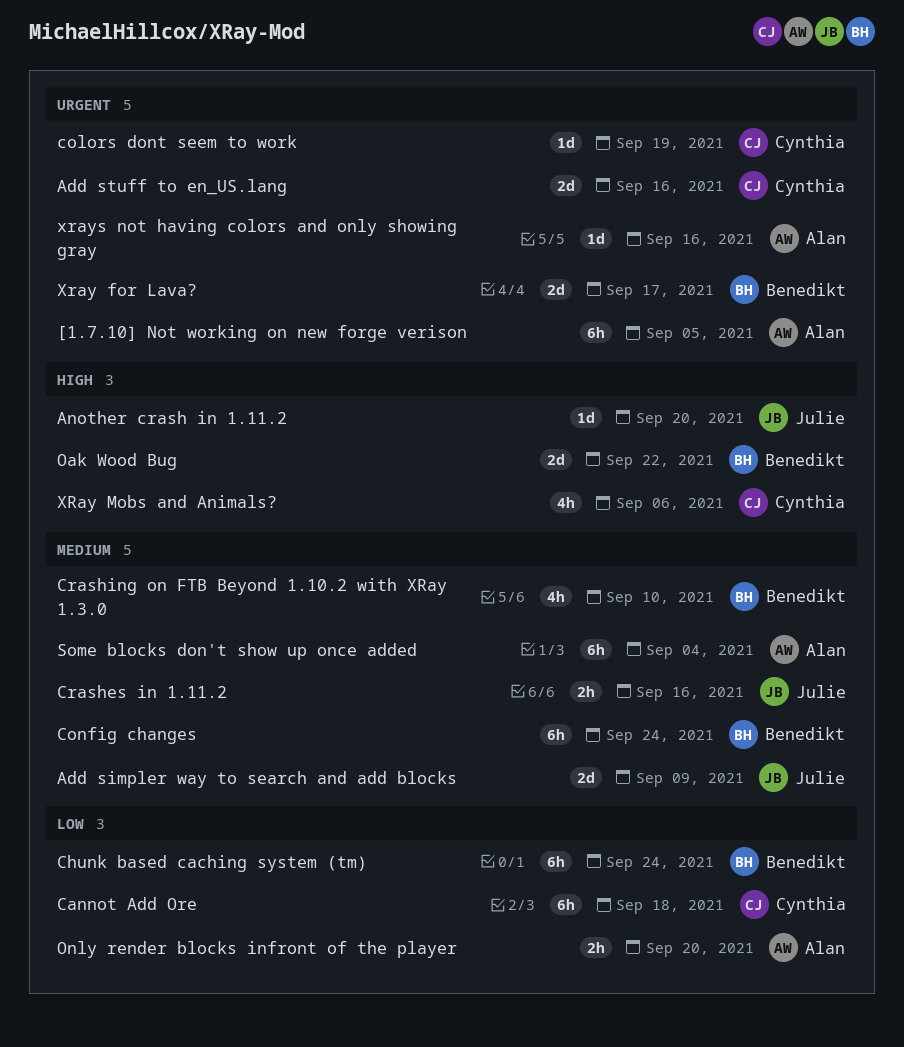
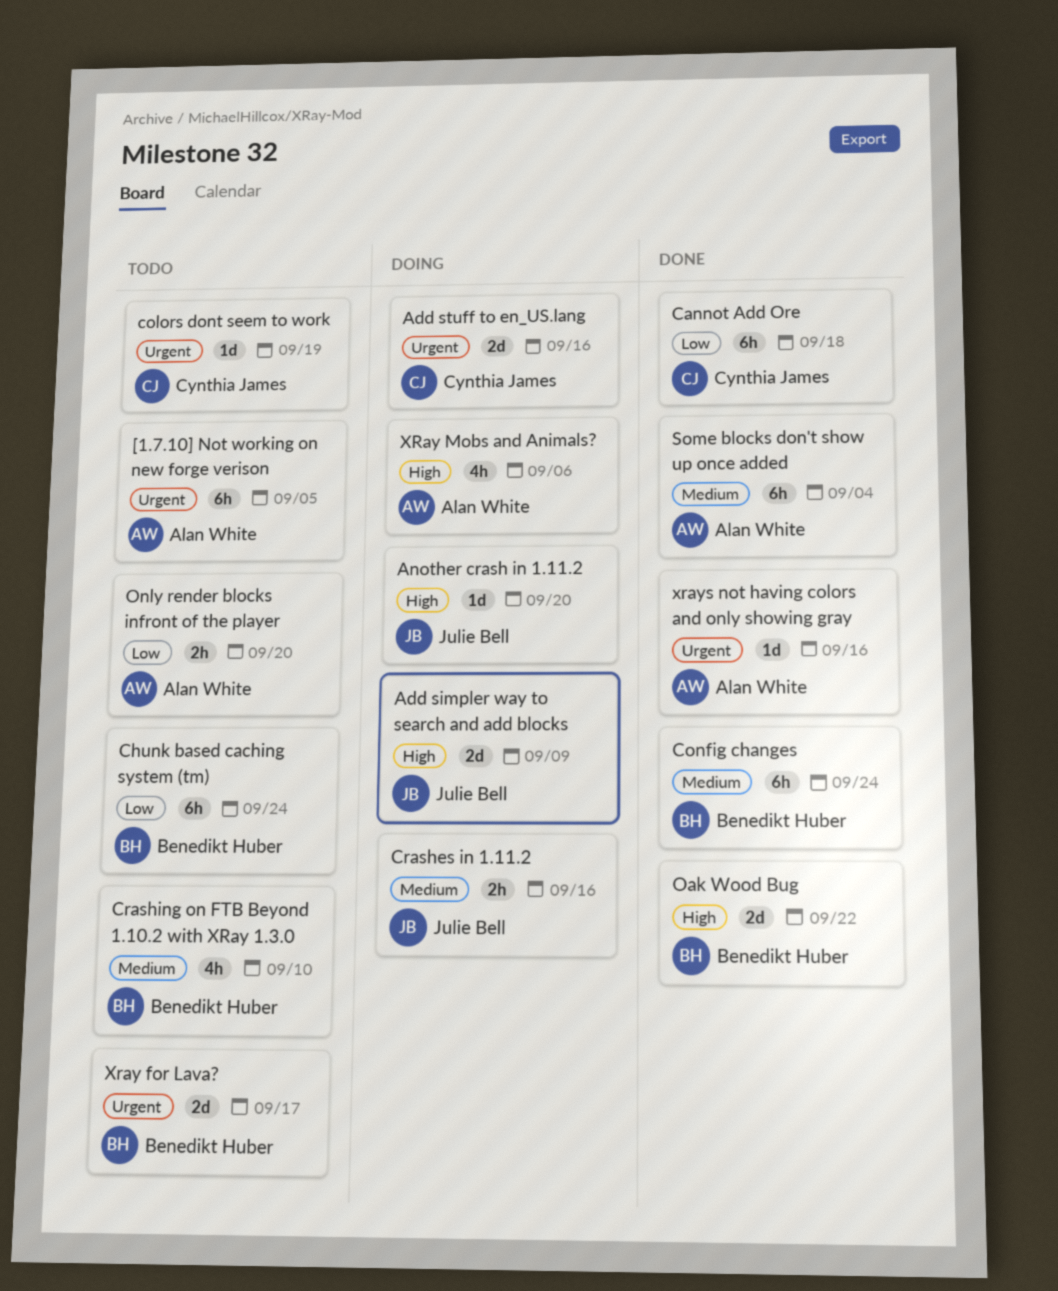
Add simpler way to search and add blocks, priority: Medium -> High
XRay Mobs and Animals?, owner: Cynthia James -> Alan White

